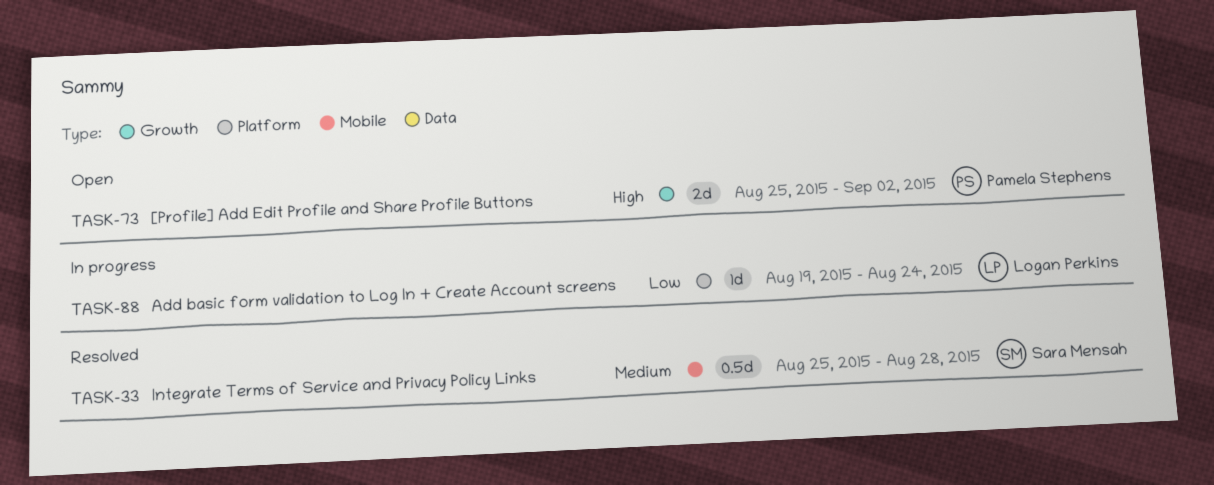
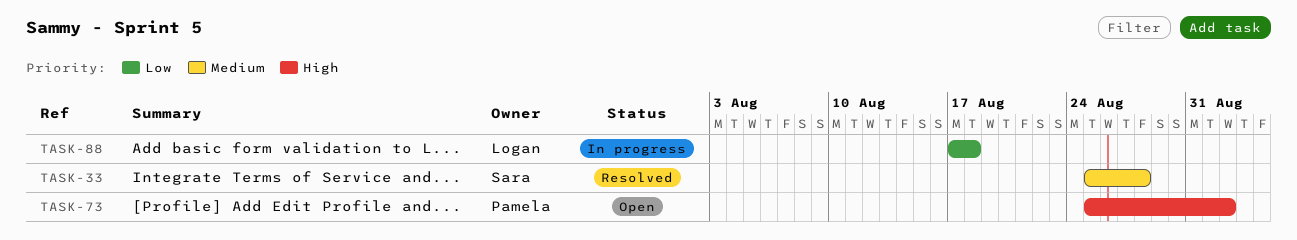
TASK-88, start: Aug 19 -> Aug 17
TASK-88, due: Aug 24 -> Aug 18

